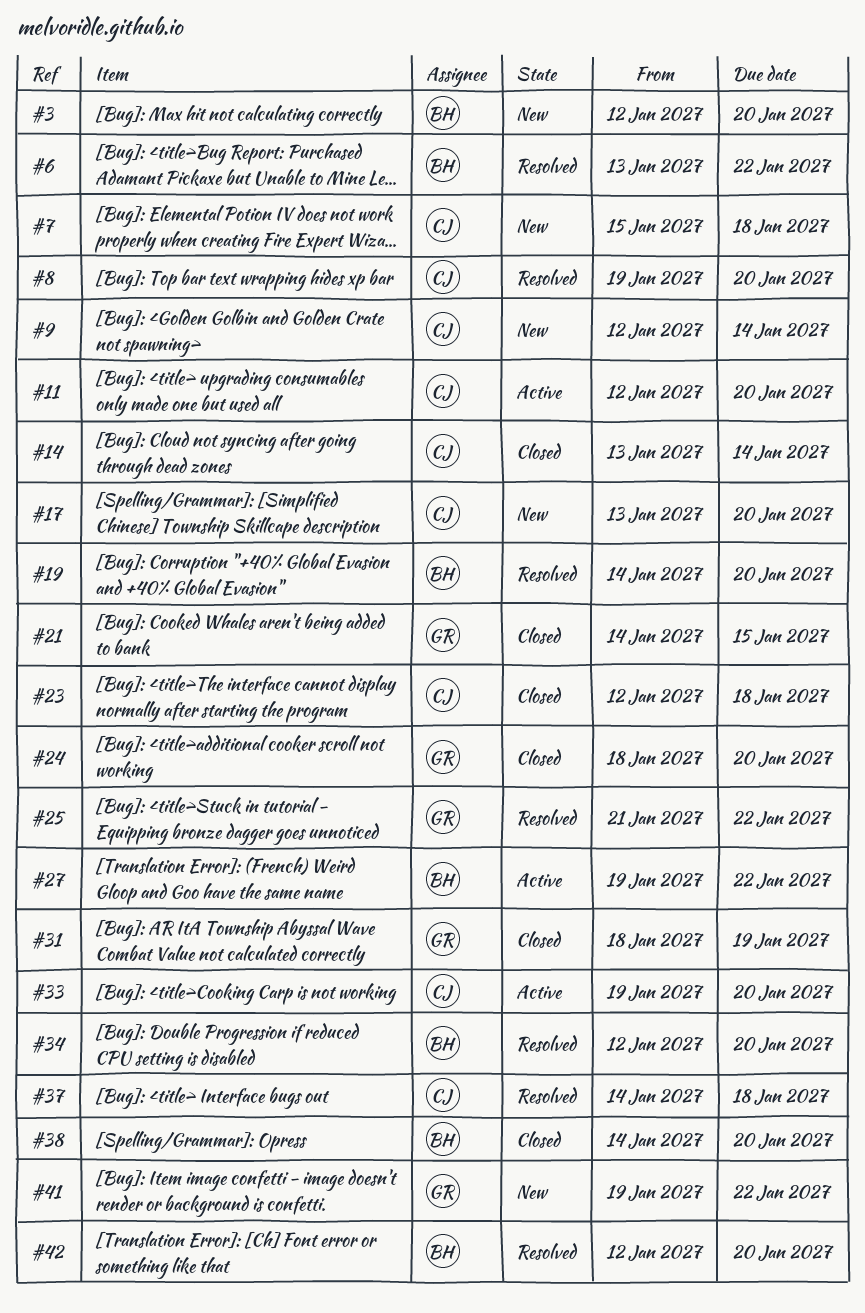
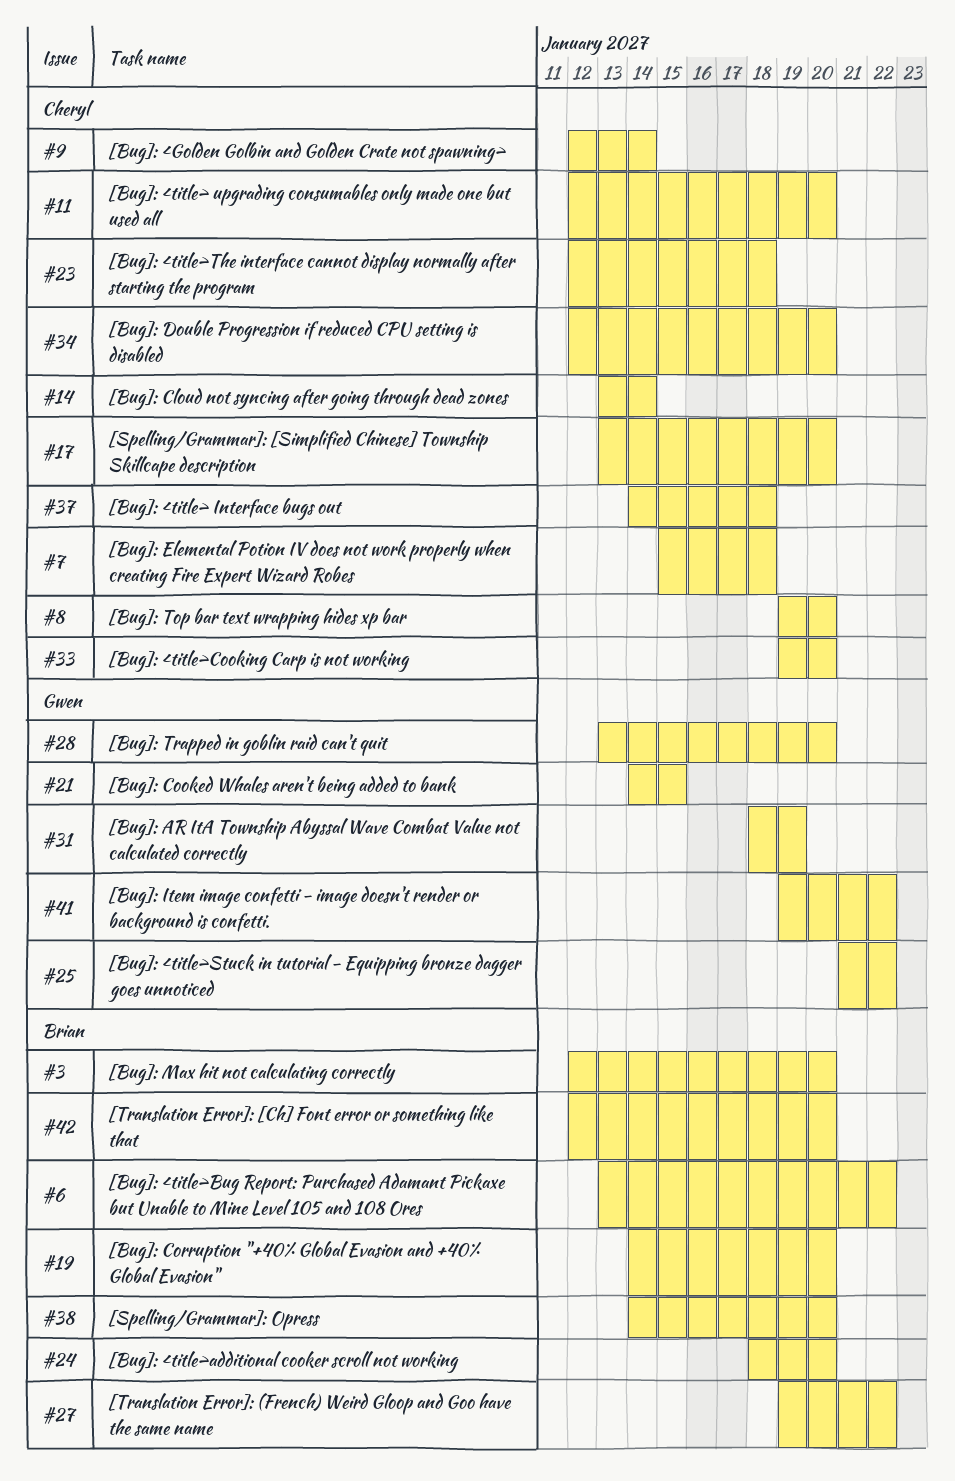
#24, owner: Gwen -> Brian
#28: none -> present
#34, owner: Brian -> Cheryl

